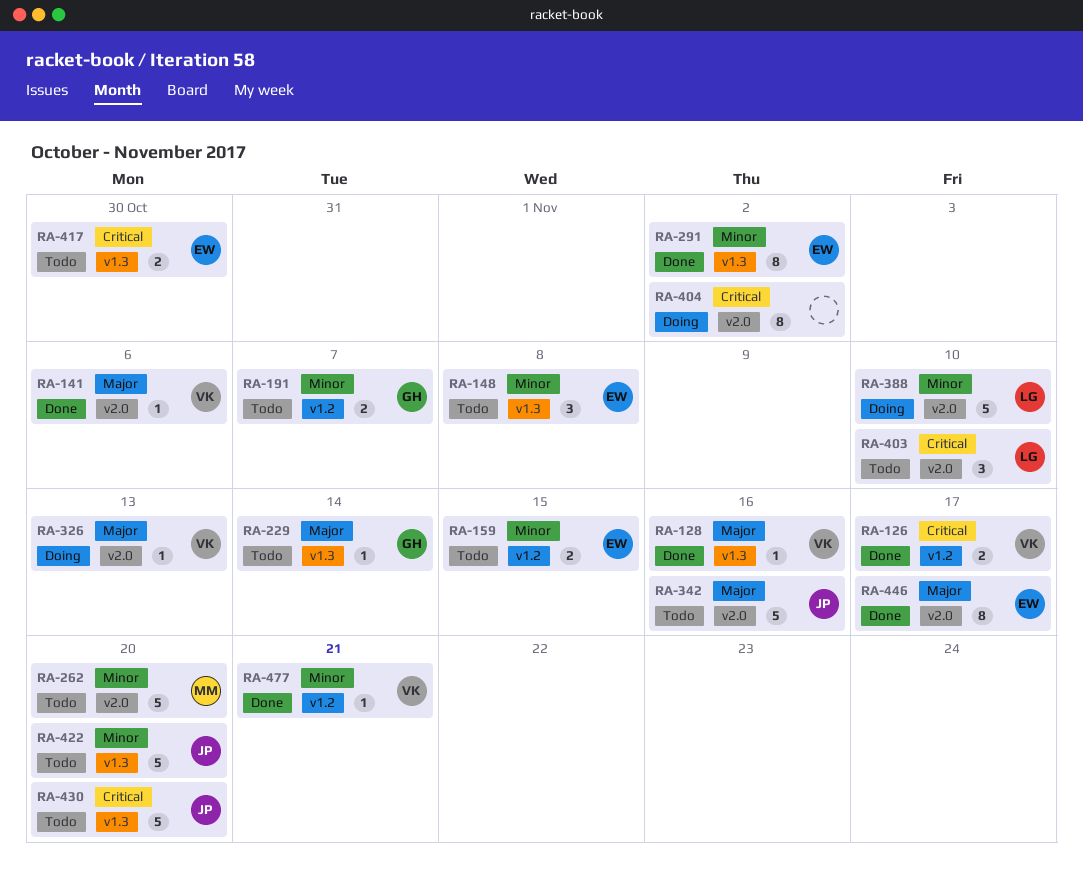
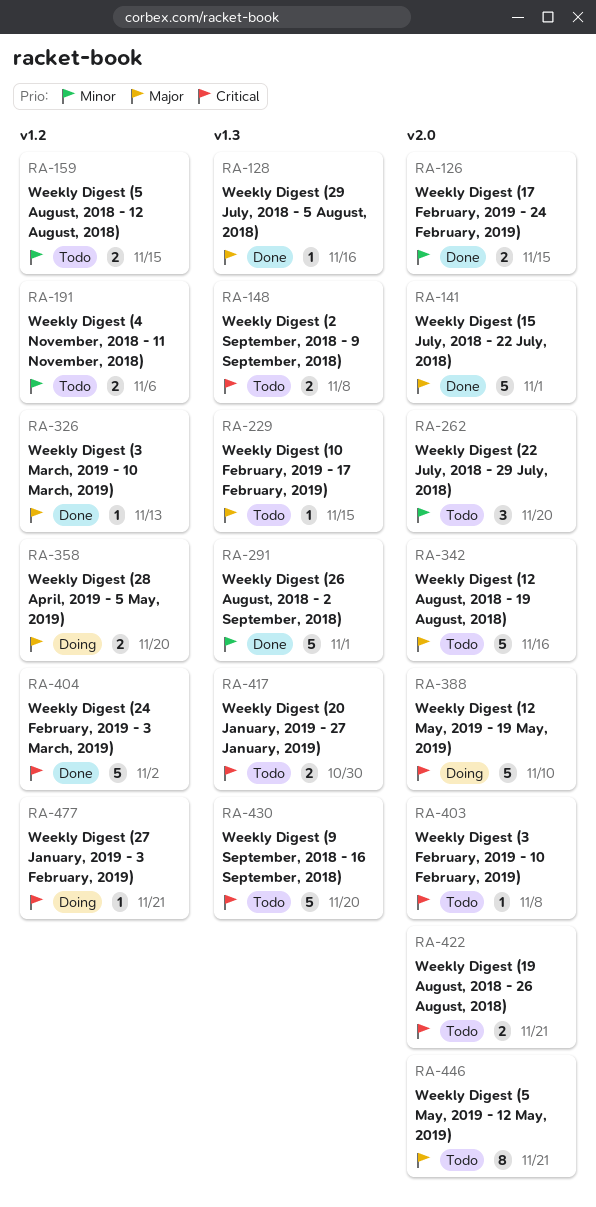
RA-126, priority: Critical -> Minor
RA-126, label: v1.2 -> v2.0
RA-126, due: Nov 17 -> Nov 15
RA-141, estimate: 1 -> 5
RA-141, due: Nov 6 -> Nov 1
RA-148, priority: Minor -> Critical
RA-148, estimate: 3 -> 2
RA-191, due: Nov 7 -> Nov 6
RA-229, due: Nov 14 -> Nov 15
RA-262, estimate: 5 -> 3
RA-291, estimate: 8 -> 5
RA-291, due: Nov 2 -> Nov 1
RA-326, status: Doing -> Done
RA-326, label: v2.0 -> v1.2
RA-358: none -> present
RA-388, priority: Minor -> Critical
RA-403, estimate: 3 -> 1
RA-403, due: Nov 10 -> Nov 8
RA-404, status: Doing -> Done
RA-404, label: v2.0 -> v1.2
RA-404, estimate: 8 -> 5
RA-422, priority: Minor -> Critical
RA-422, label: v1.3 -> v2.0
RA-422, estimate: 5 -> 2
RA-422, due: Nov 20 -> Nov 21
RA-446, status: Done -> Todo
RA-446, due: Nov 17 -> Nov 21
RA-477, status: Done -> Doing
RA-477, priority: Minor -> Critical

